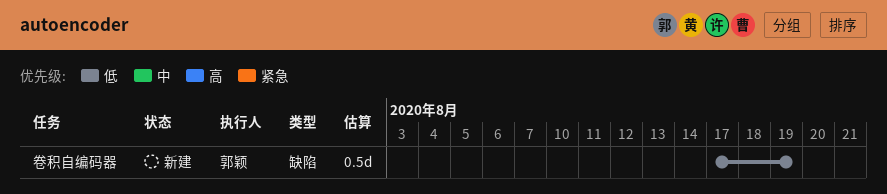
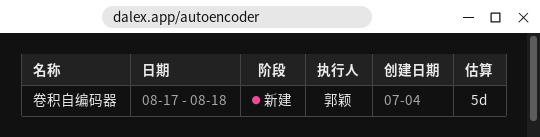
卷积自编码器, estimate: 0.5d -> 5d
卷积自编码器, due: Aug 19 -> Aug 18

